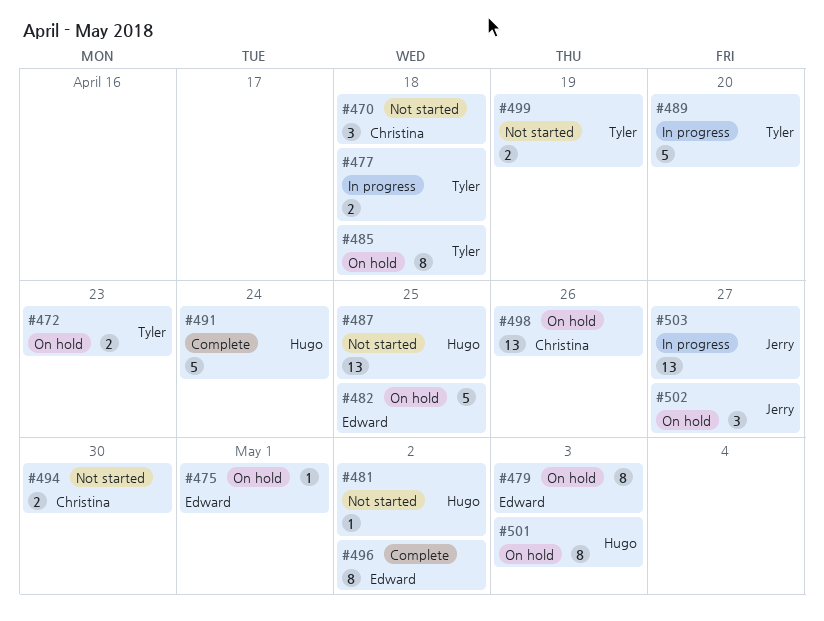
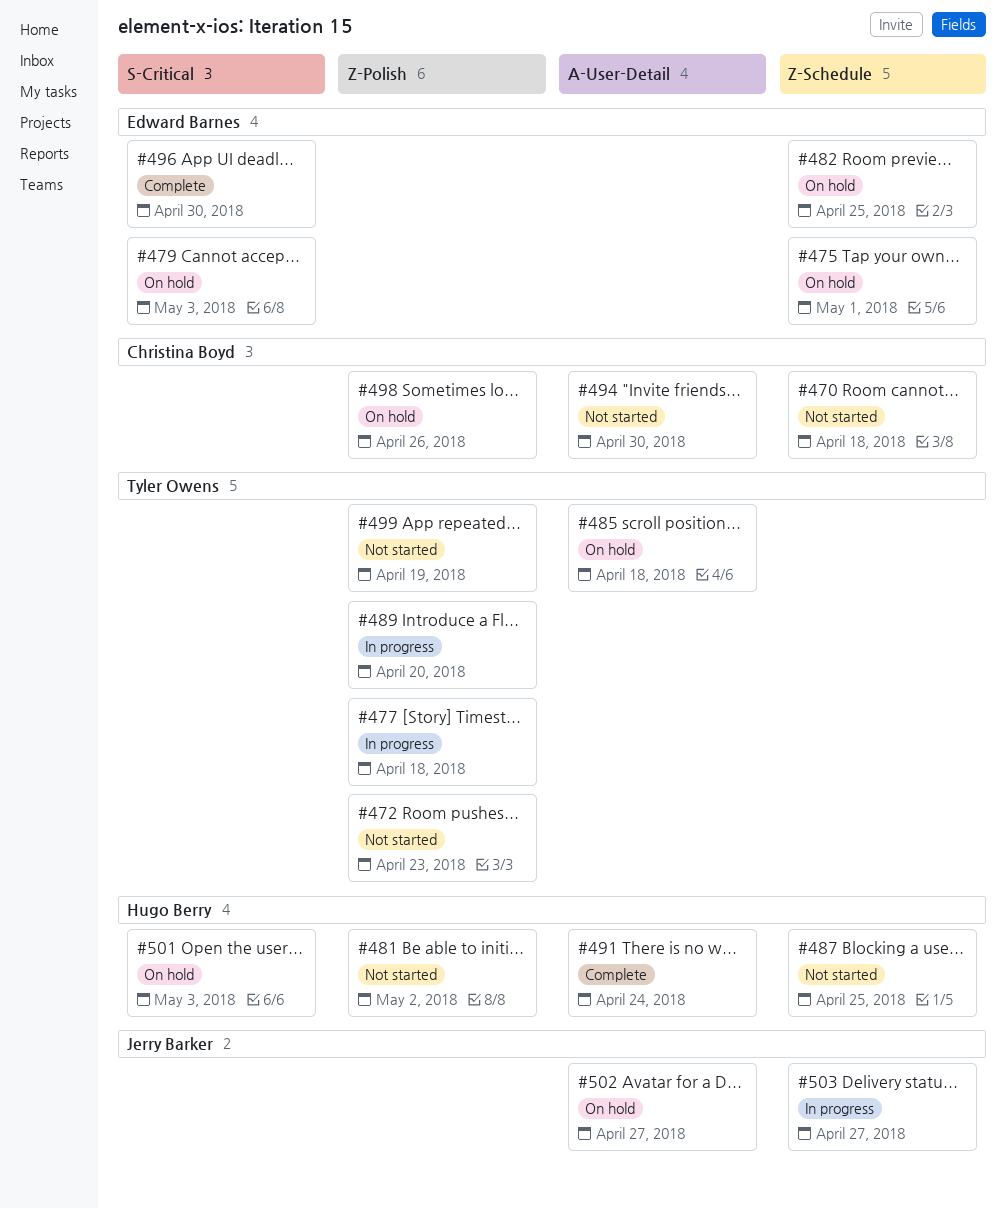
#472, status: On hold -> Not started
#496, due: May 2 -> Apr 30

